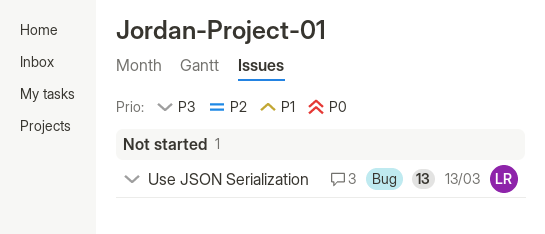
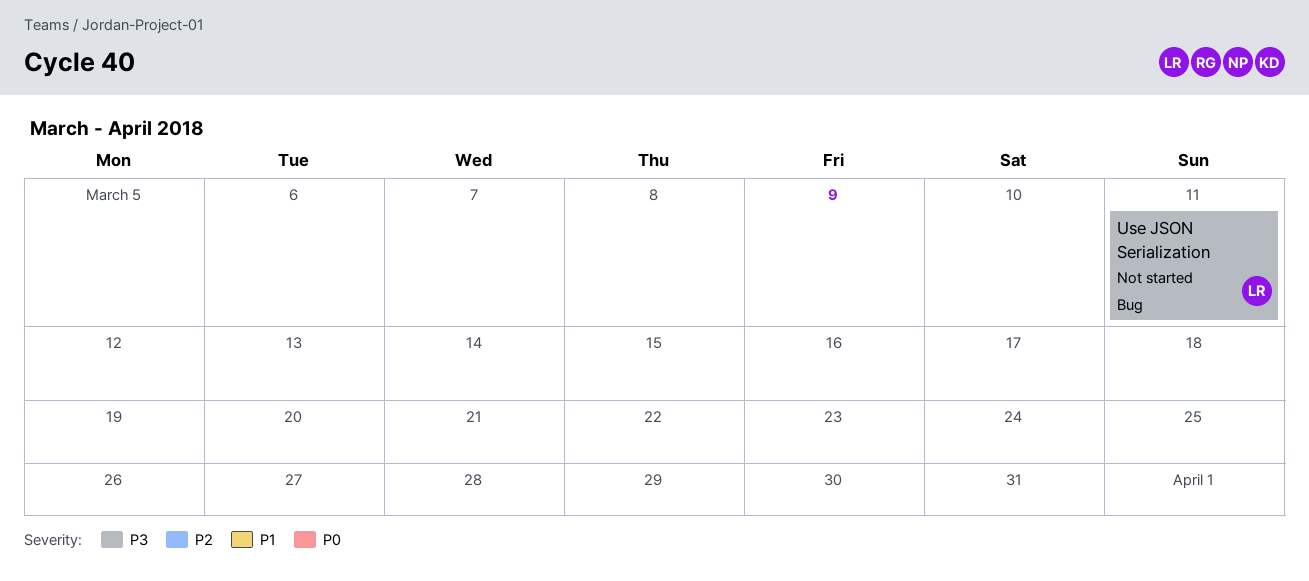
Use JSON Serialization, due: Mar 13 -> Mar 11

